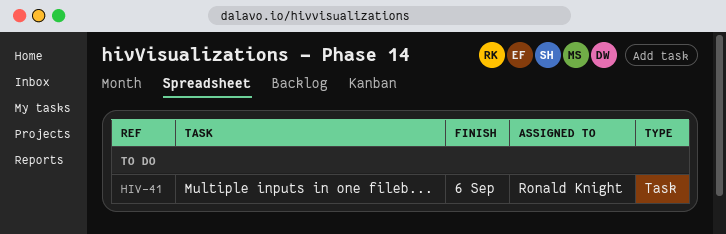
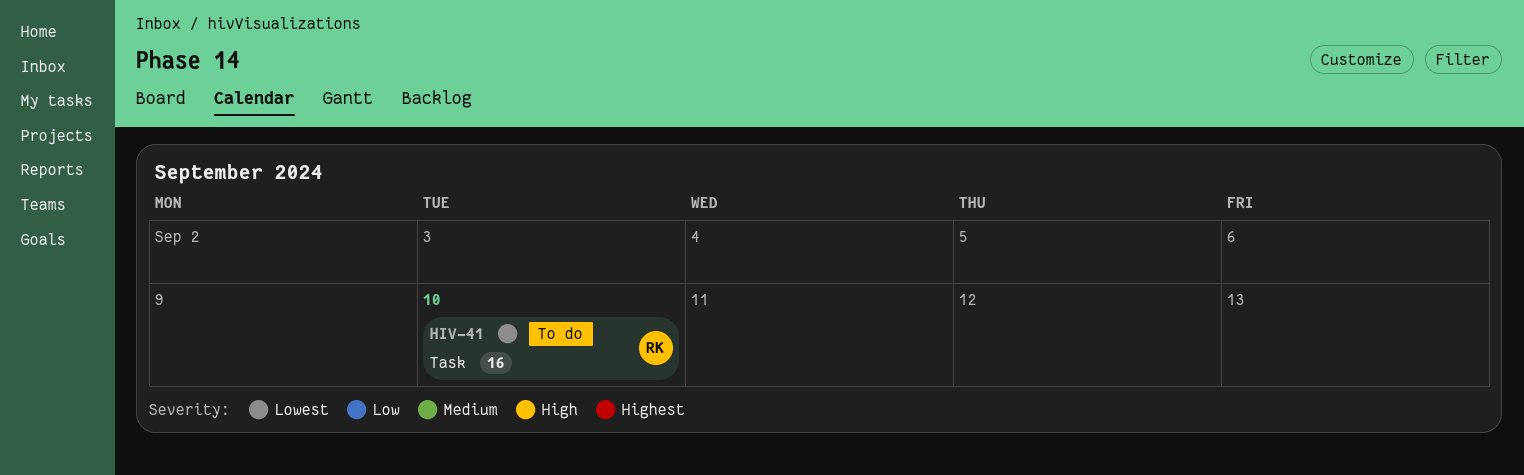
HIV-41, due: Sep 6 -> Sep 10

